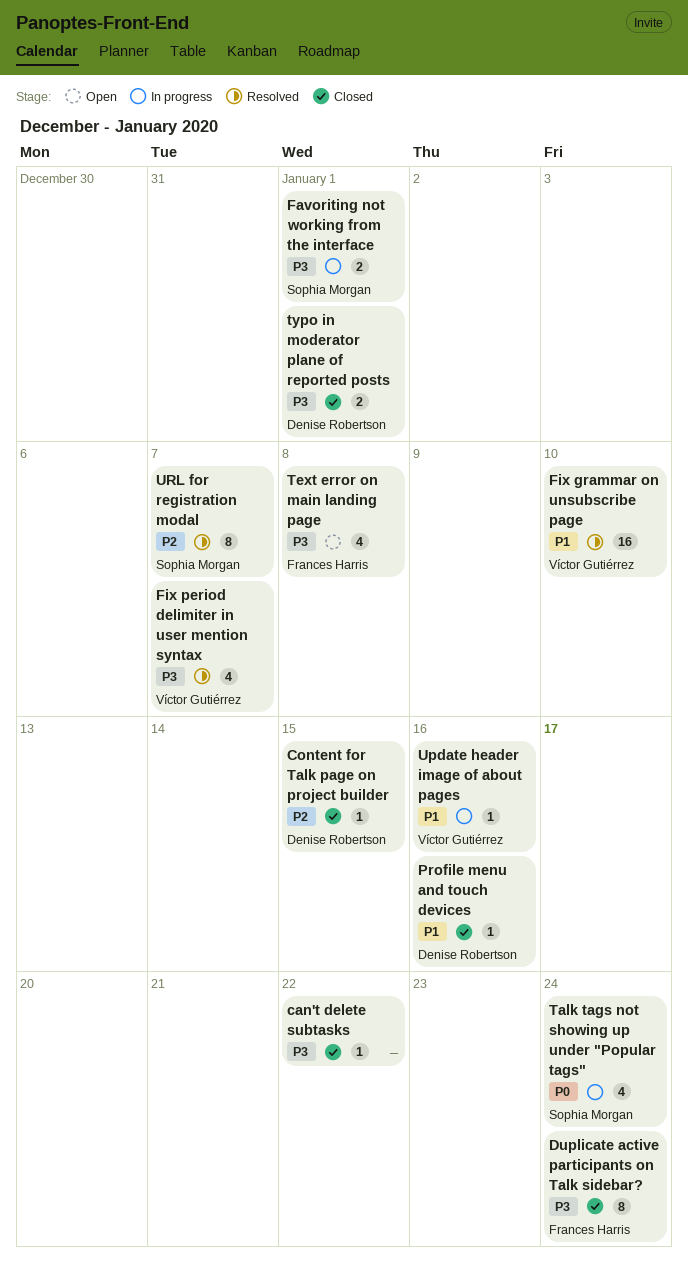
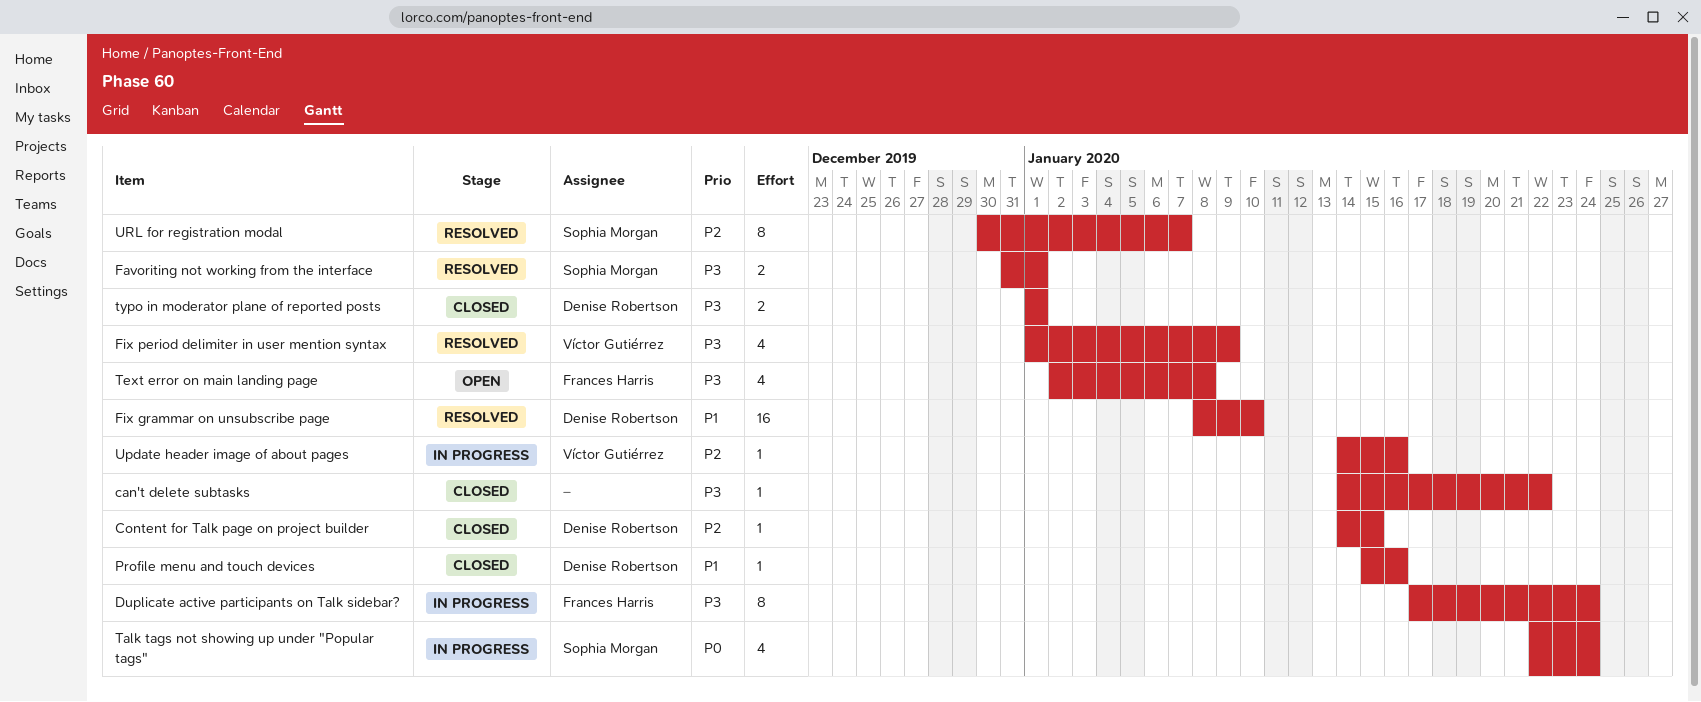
Duplicate active participants on Talk sidebar?, status: Closed -> In progress
Favoriting not working from the interface, status: In progress -> Resolved
Fix grammar on unsubscribe page, owner: Víctor Gutiérrez -> Denise Robertson
Fix period delimiter in user mention syntax, due: Jan 7 -> Jan 9
Update header image of about pages, priority: P1 -> P2

